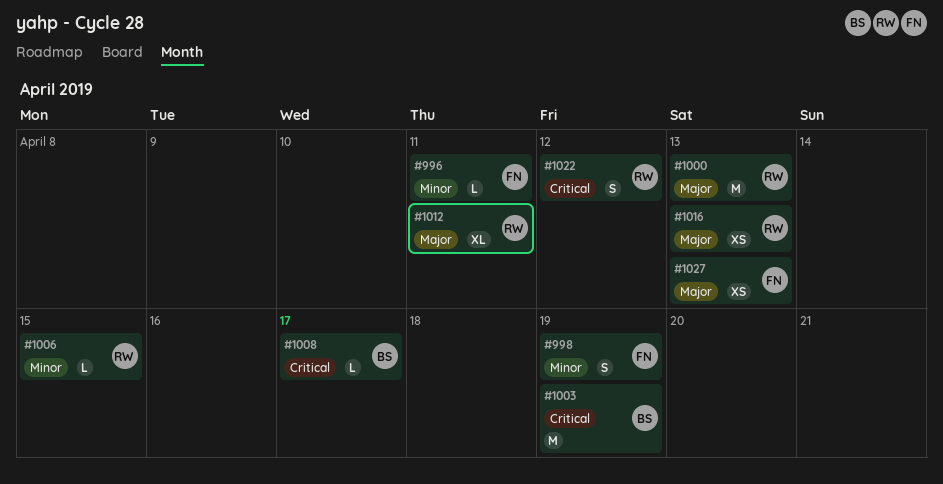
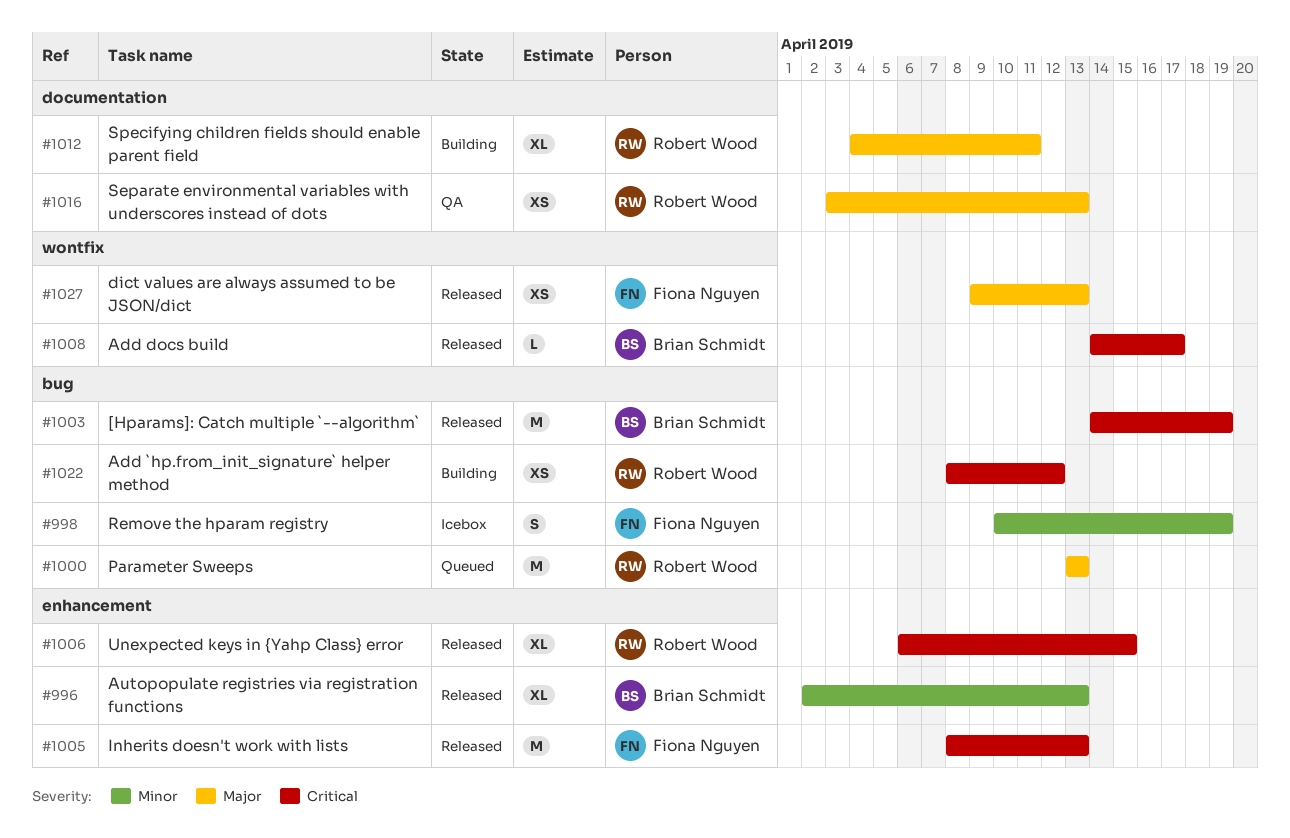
#996, owner: Fiona Nguyen -> Brian Schmidt
#996, estimate: L -> XL
#996, due: Apr 11 -> Apr 13
#1005: none -> present
#1006, priority: Minor -> Critical
#1006, estimate: L -> XL
#1022, estimate: S -> XS

